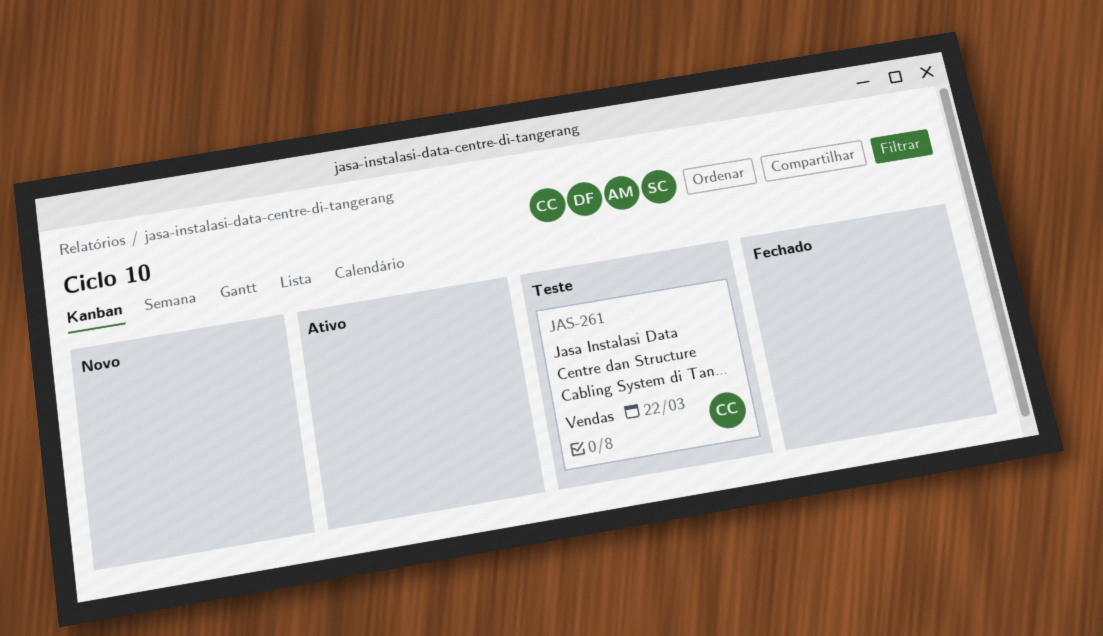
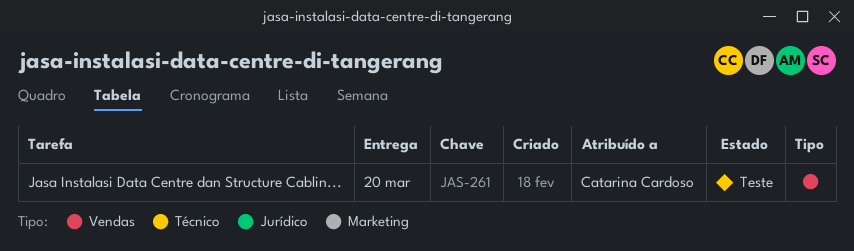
JAS-261, due: Mar 22 -> Mar 20

